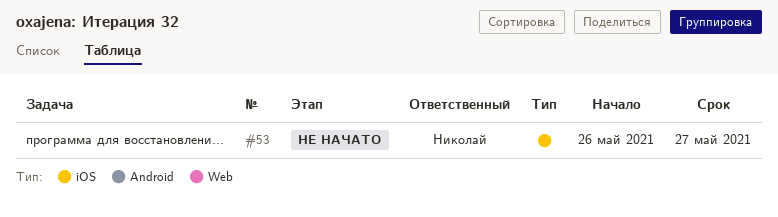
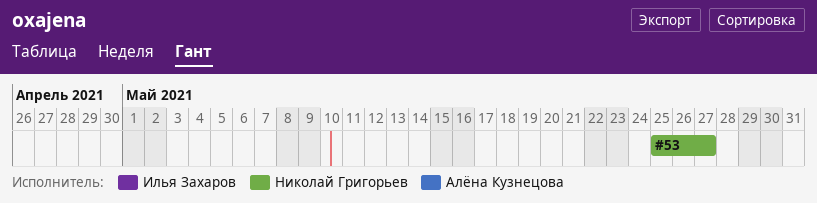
#53, start: May 26 -> May 25

